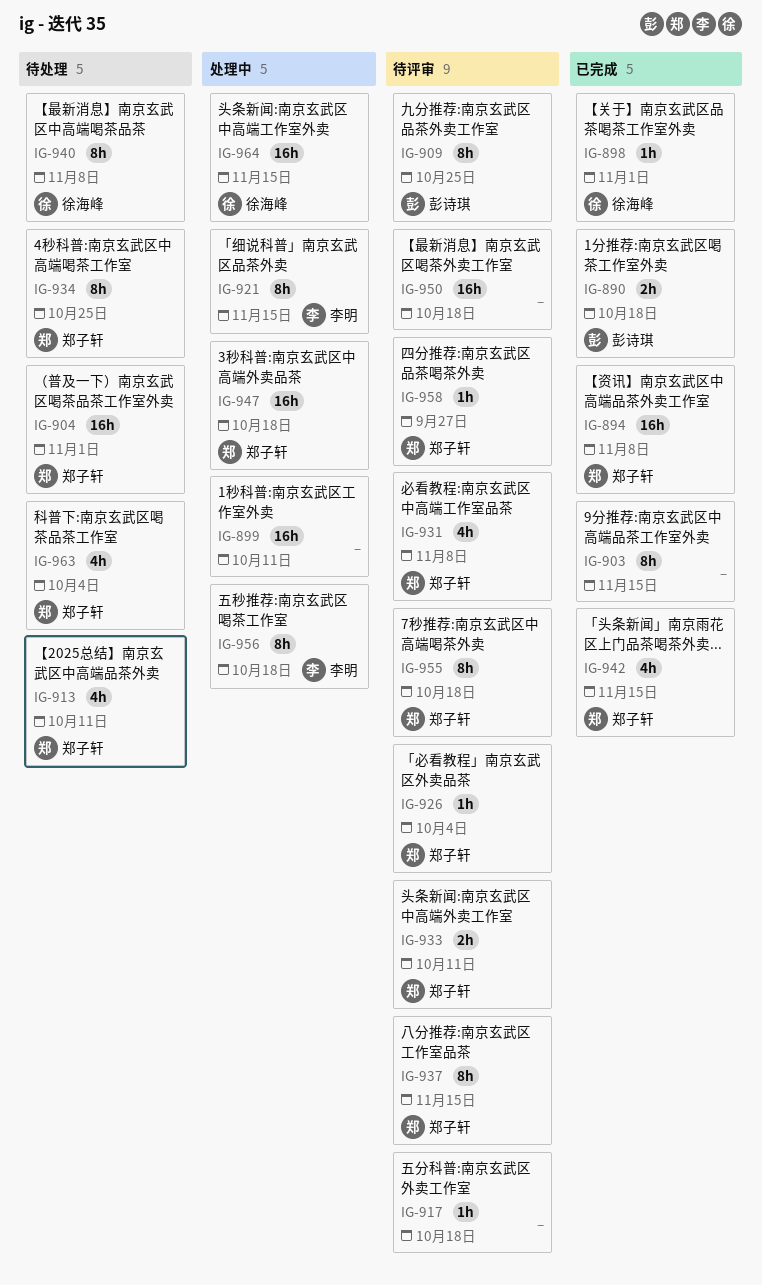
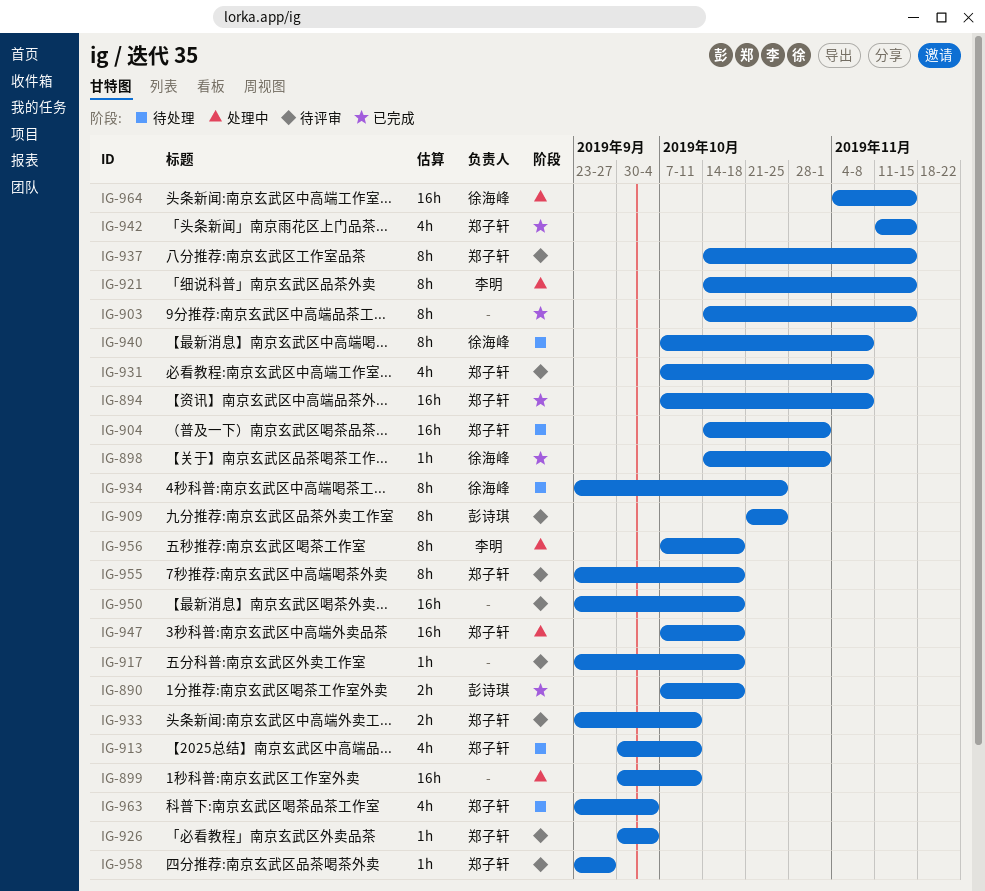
IG-934, owner: 郑子轩 -> 徐海峰

